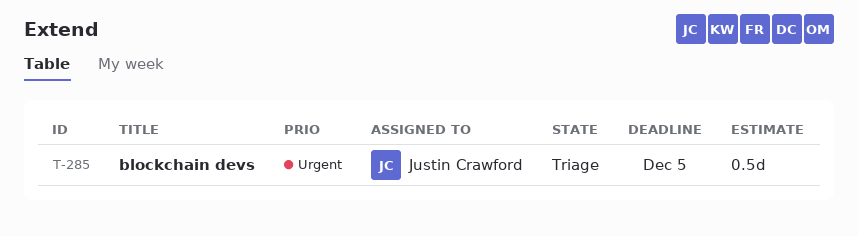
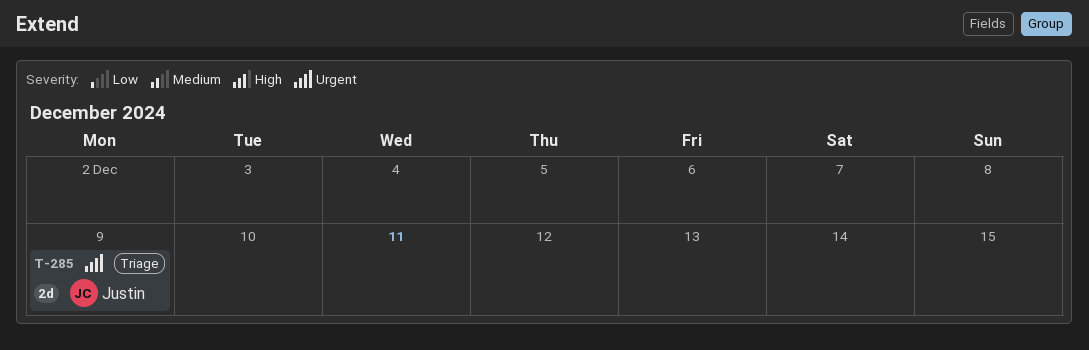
T-285, estimate: 0.5d -> 2d
T-285, due: Dec 5 -> Dec 9

